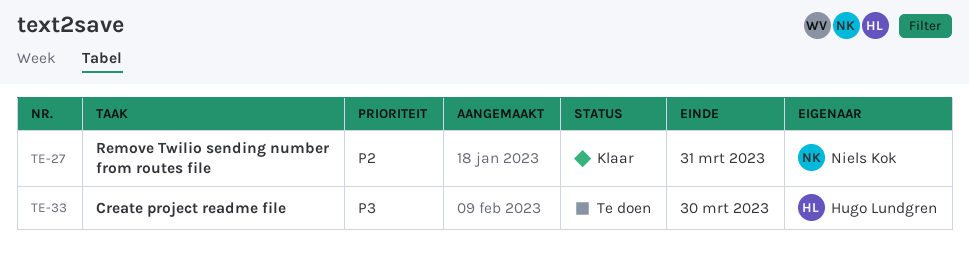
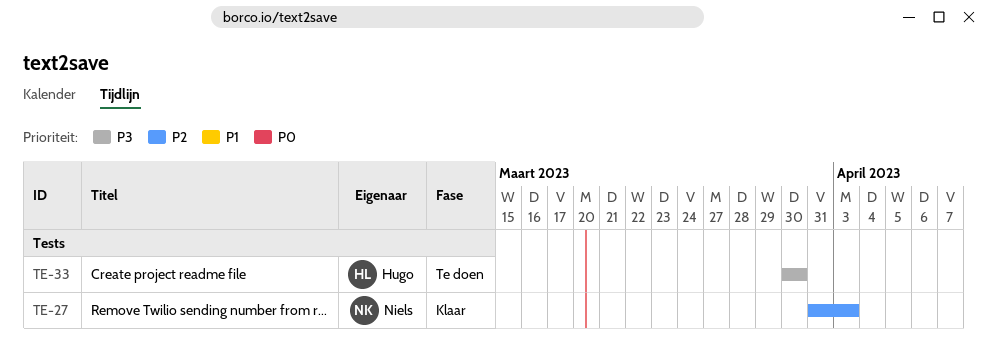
TE-27, due: Mar 31 -> Apr 3

